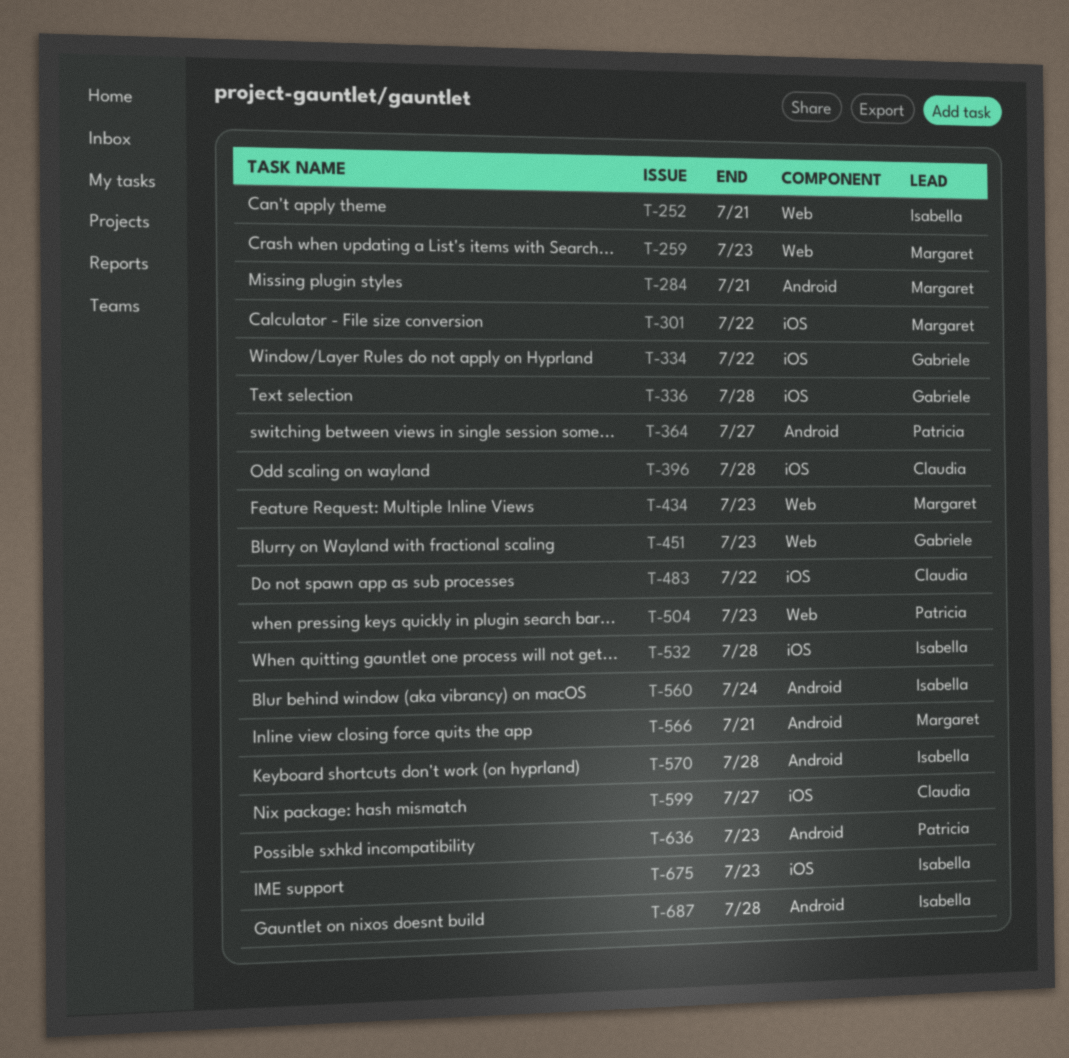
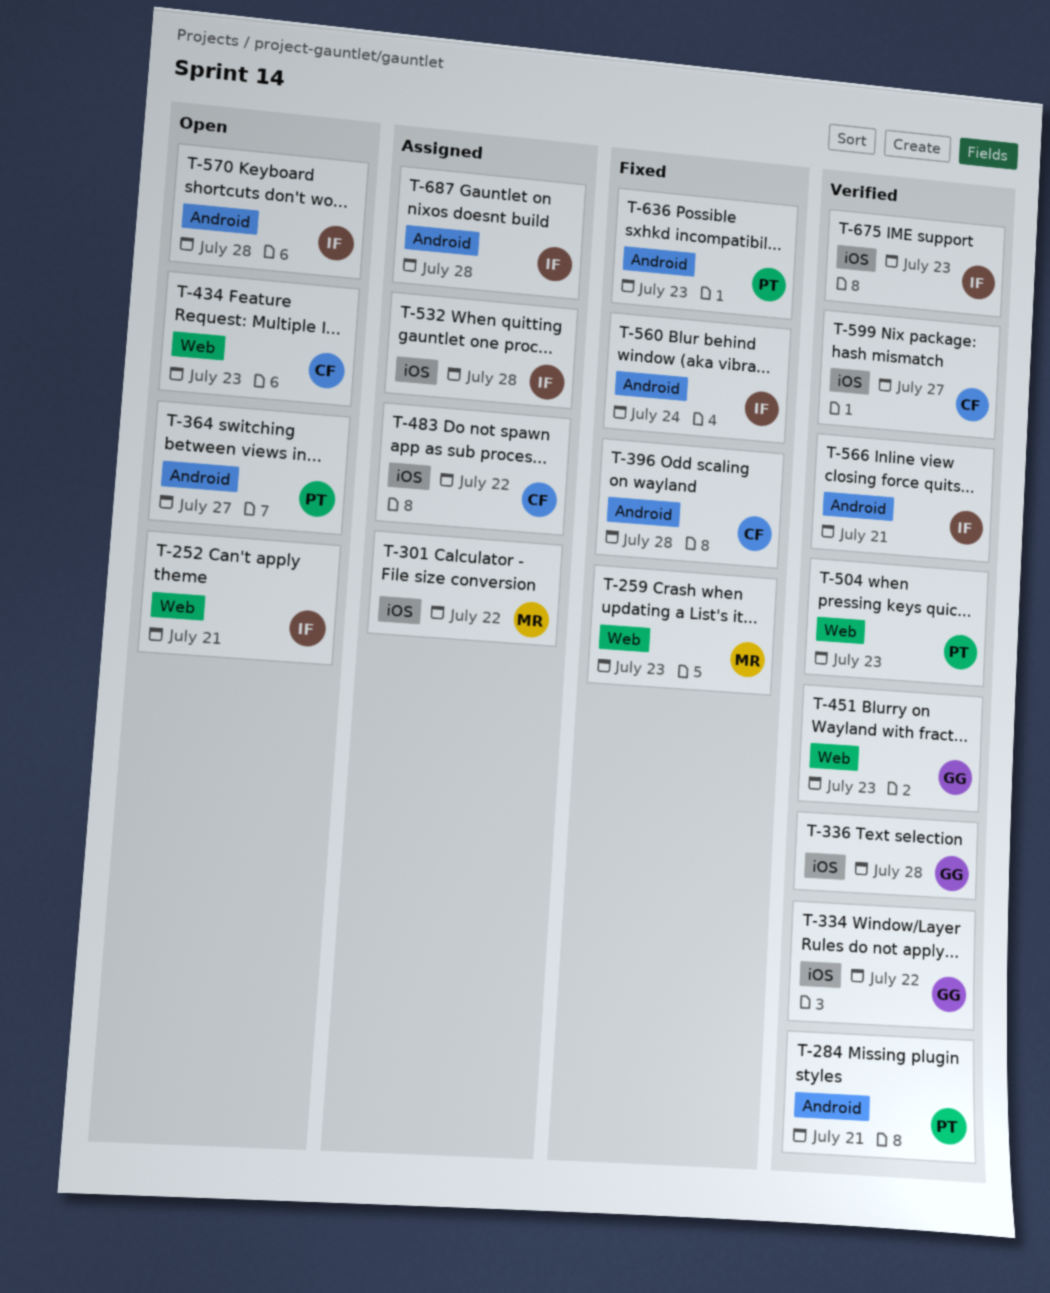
T-284, owner: Margaret -> Patricia
T-396, label: iOS -> Android
T-434, owner: Margaret -> Claudia
T-566, owner: Margaret -> Isabella

